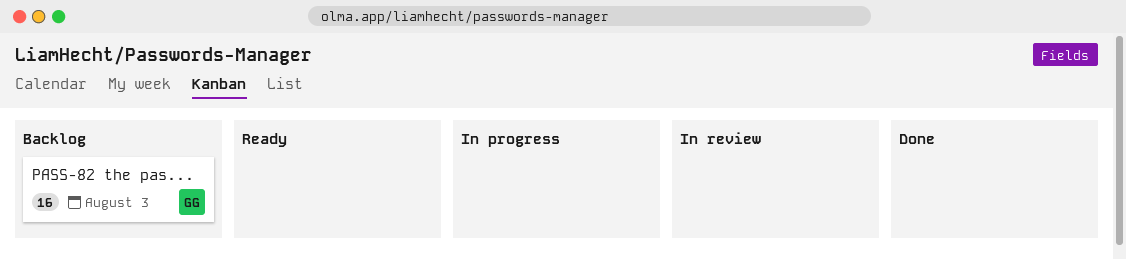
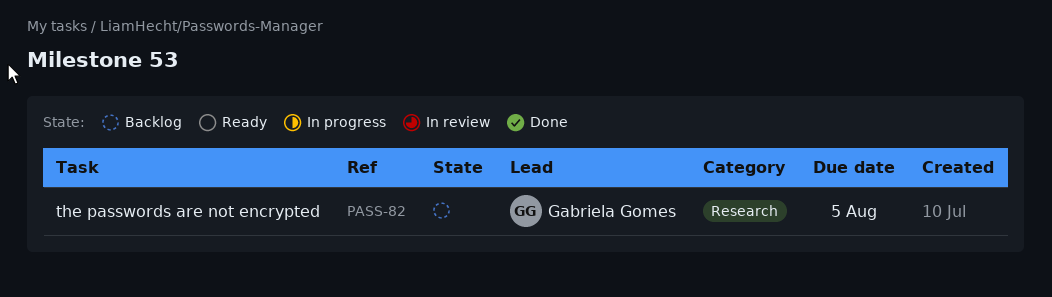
PASS-82, due: Aug 3 -> Aug 5

